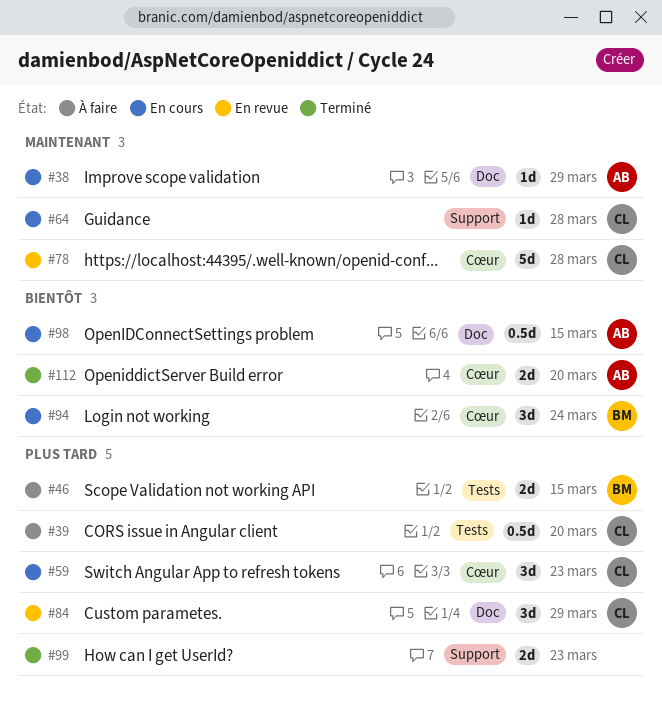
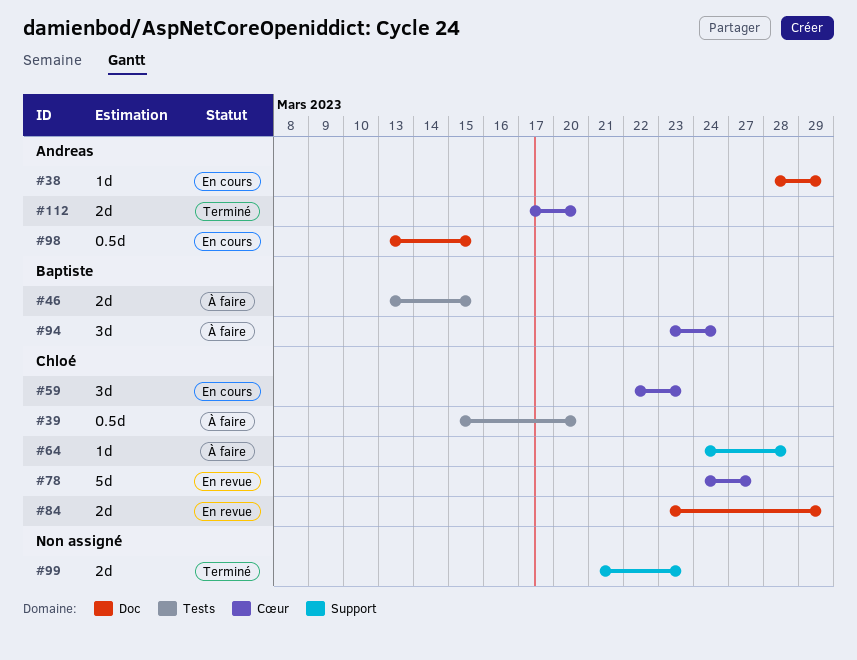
#64, status: En cours -> À faire
#78, due: Mar 28 -> Mar 27
#84, estimate: 3d -> 2d
#94, status: En cours -> À faire

